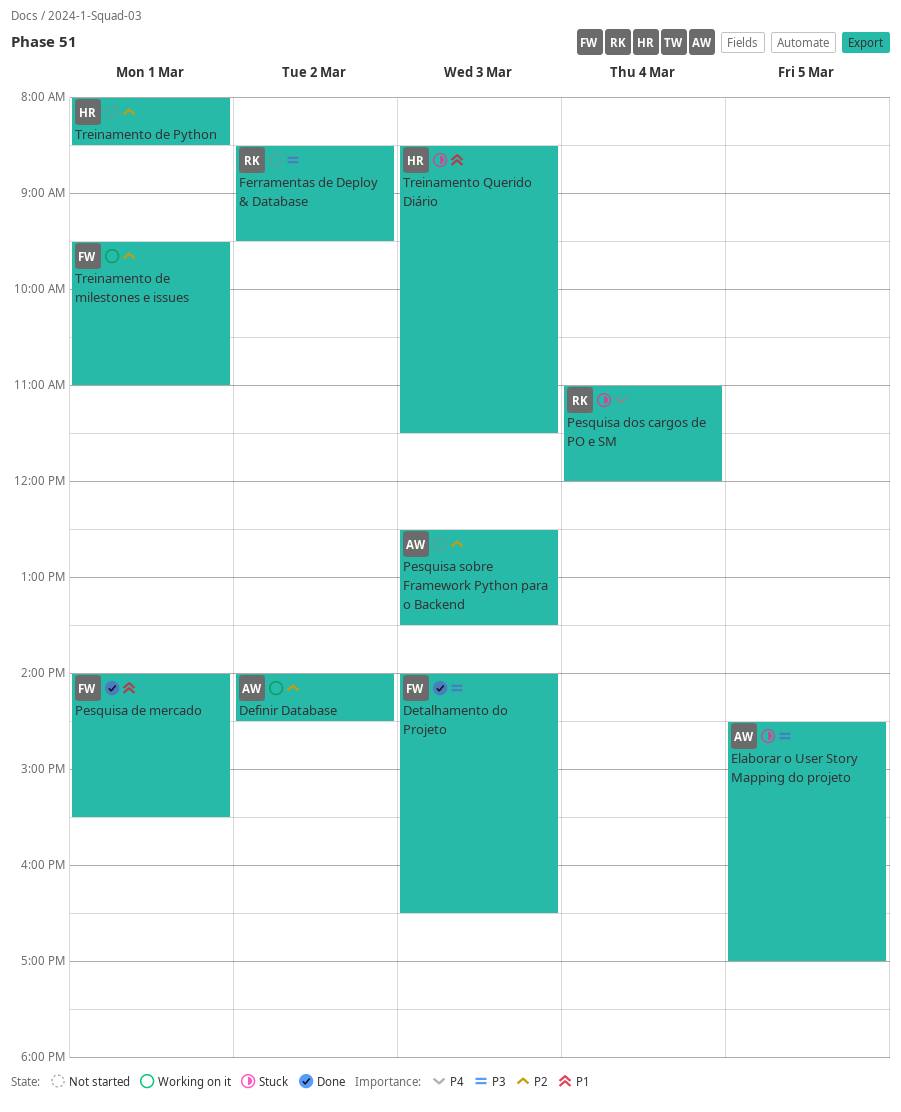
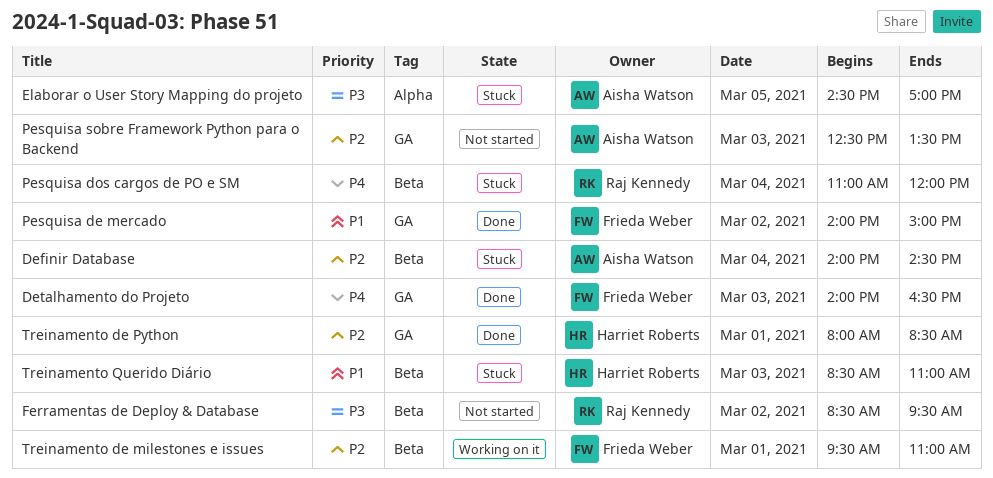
Definir Database, status: Working on it -> Stuck
Definir Database, day: Mar 2 -> Mar 4
Detalhamento do Projeto, priority: P3 -> P4
Pesquisa de mercado, day: Mar 1 -> Mar 2
Pesquisa de mercado, ends: 15:30 -> 15:00
Treinamento de Python, status: Not started -> Done
Treinamento Querido Diário, ends: 11:30 -> 11:00

